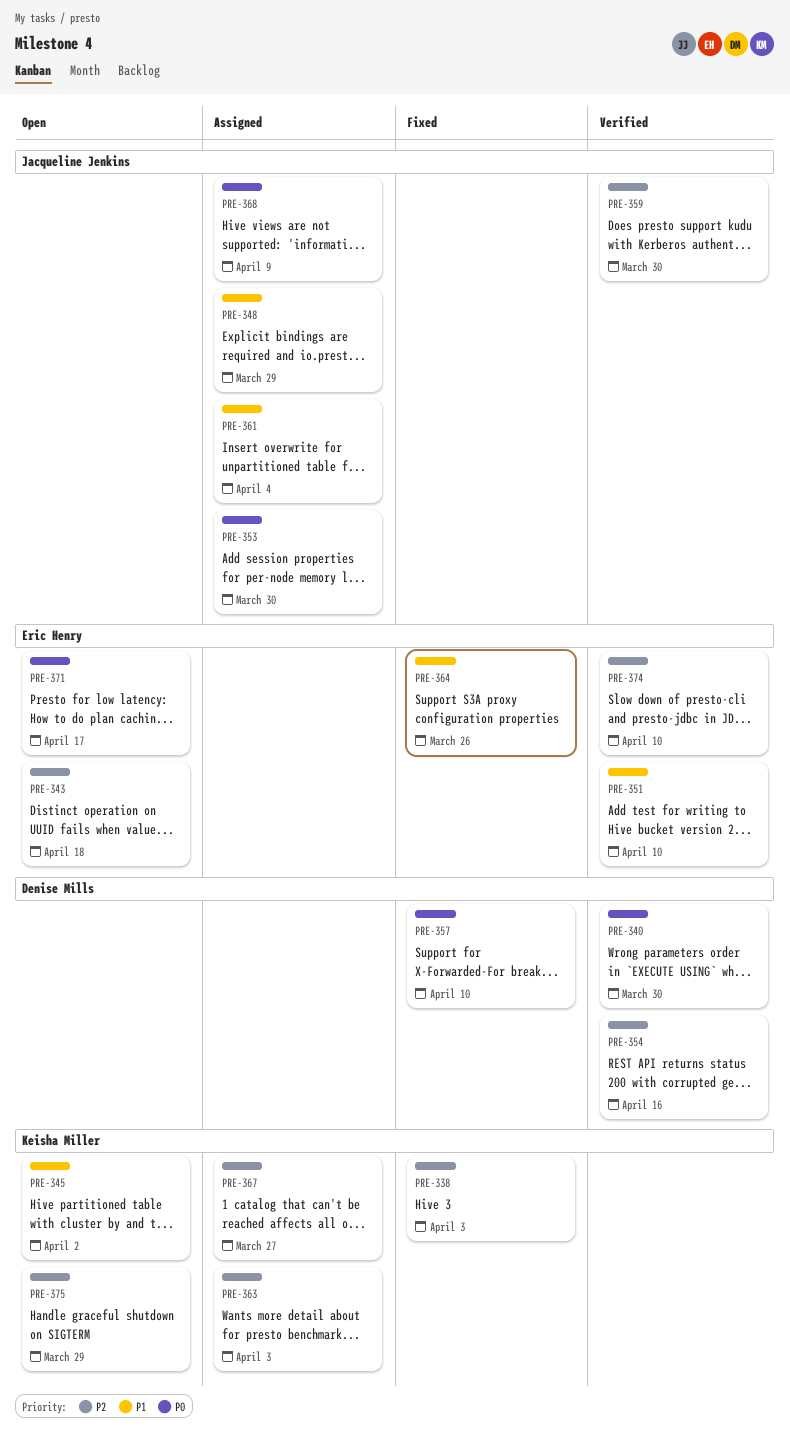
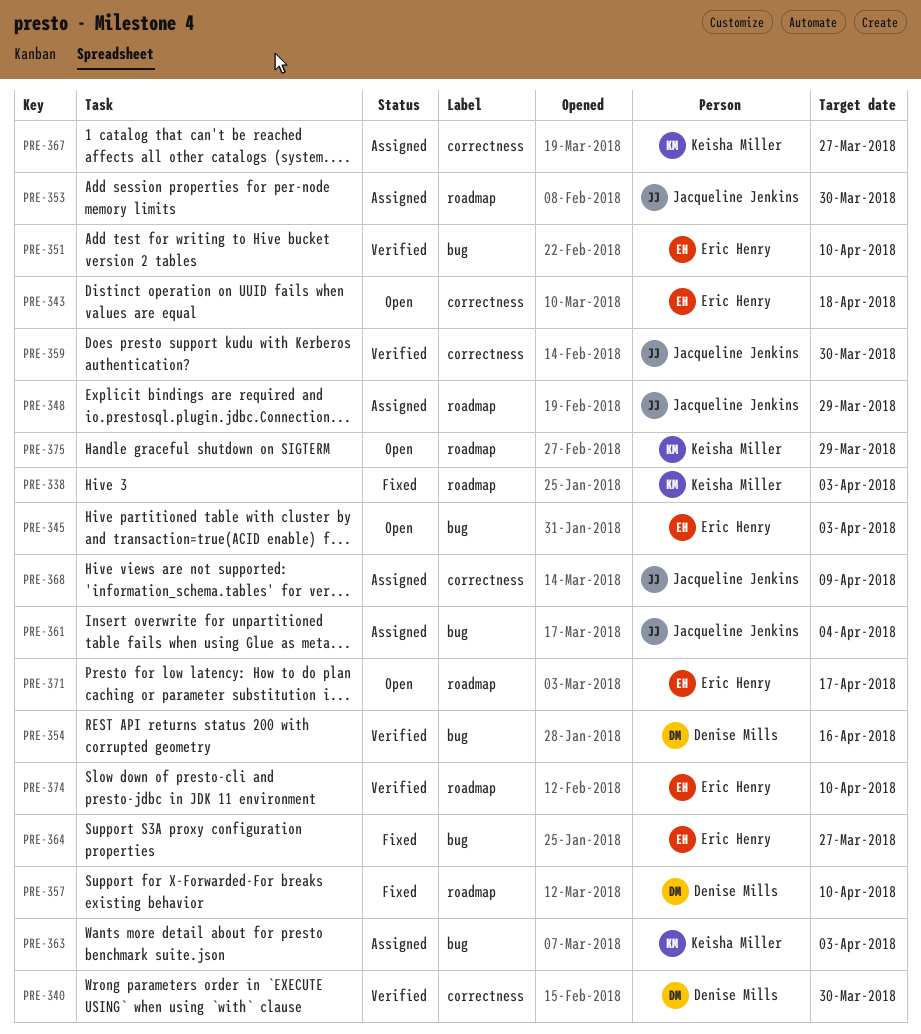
PRE-345, owner: Keisha Miller -> Eric Henry
PRE-345, due: Apr 2 -> Apr 3
PRE-364, due: Mar 26 -> Mar 27

